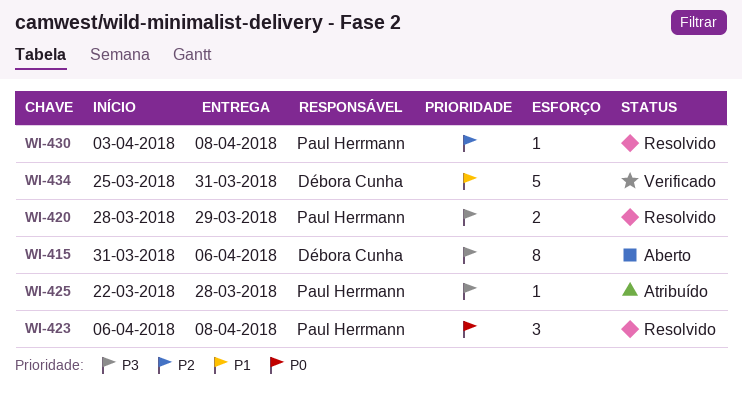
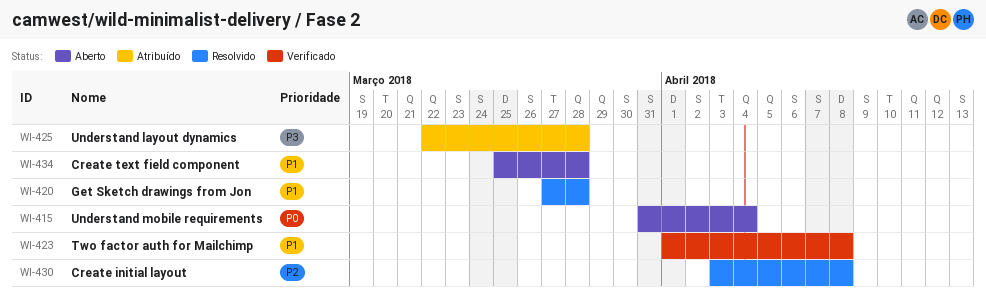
WI-415, priority: P3 -> P0
WI-415, due: Apr 6 -> Apr 4
WI-420, priority: P3 -> P1
WI-420, start: Mar 28 -> Mar 27
WI-420, due: Mar 29 -> Mar 28
WI-423, status: Resolvido -> Verificado
WI-423, priority: P0 -> P1
WI-423, start: Apr 6 -> Apr 1
WI-434, status: Verificado -> Aberto
WI-434, due: Mar 31 -> Mar 28

